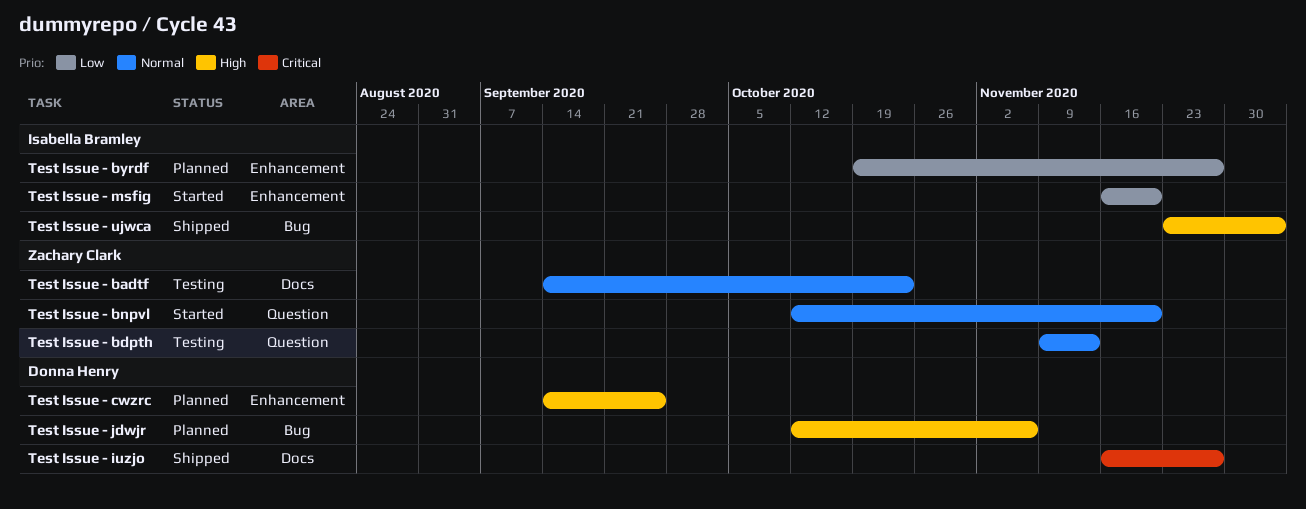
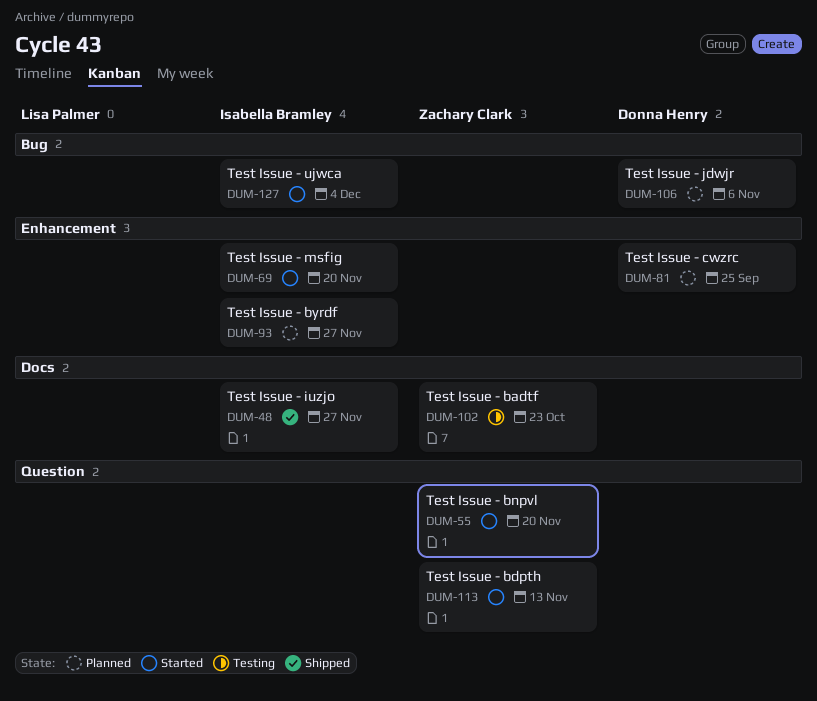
Test Issue - bdpth, status: Testing -> Started
Test Issue - iuzjo, owner: Donna Henry -> Isabella Bramley
Test Issue - ujwca, status: Shipped -> Started

